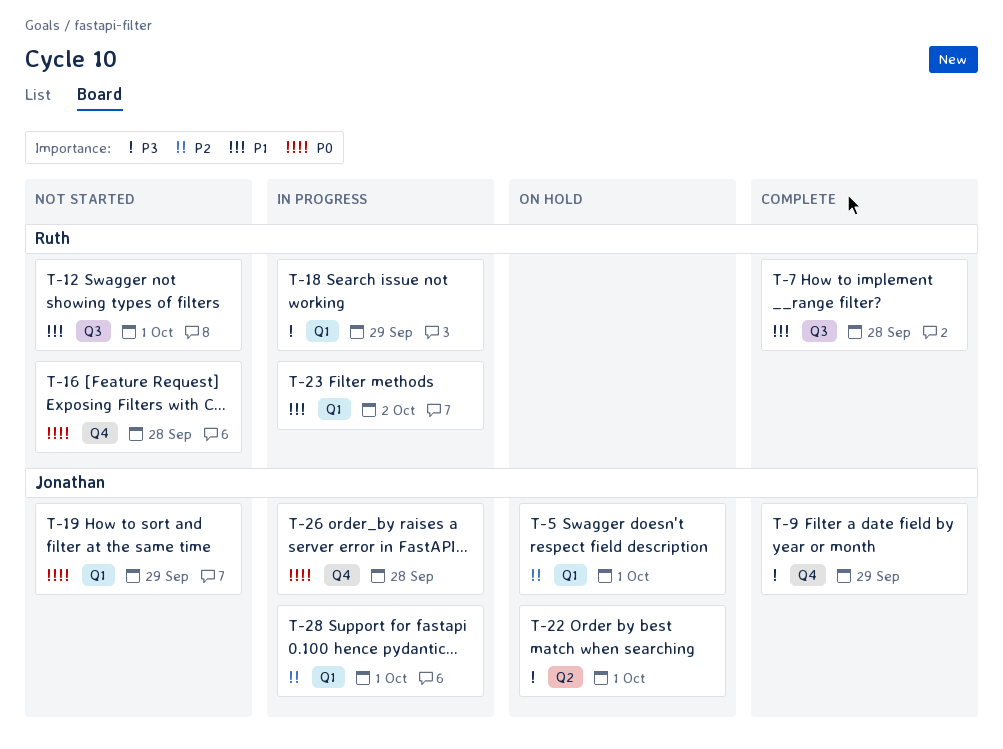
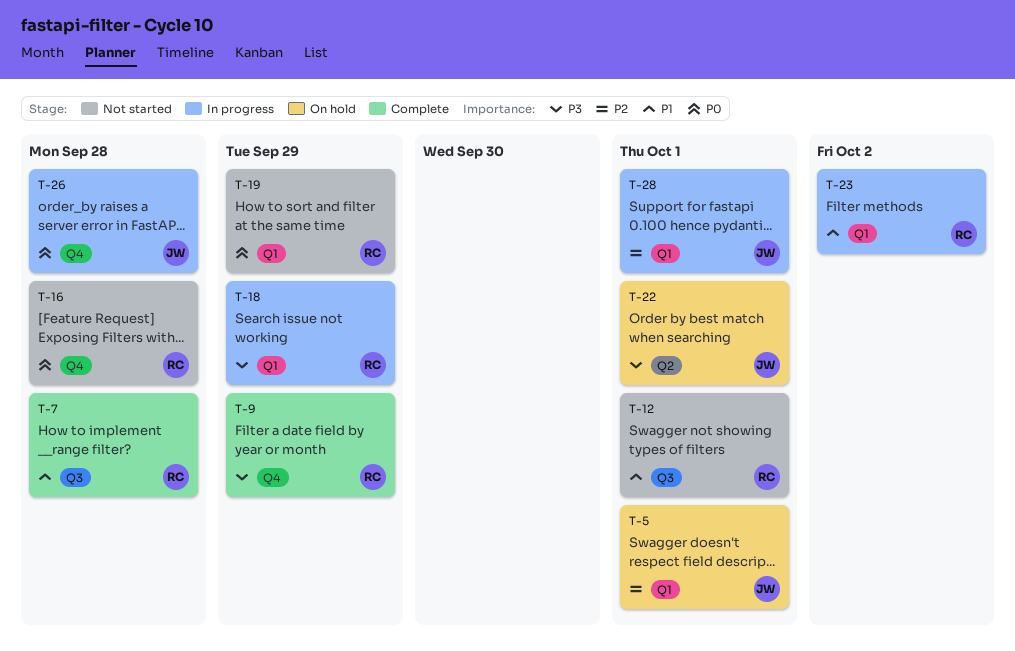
T-9, owner: Jonathan -> Ruth
T-19, owner: Jonathan -> Ruth

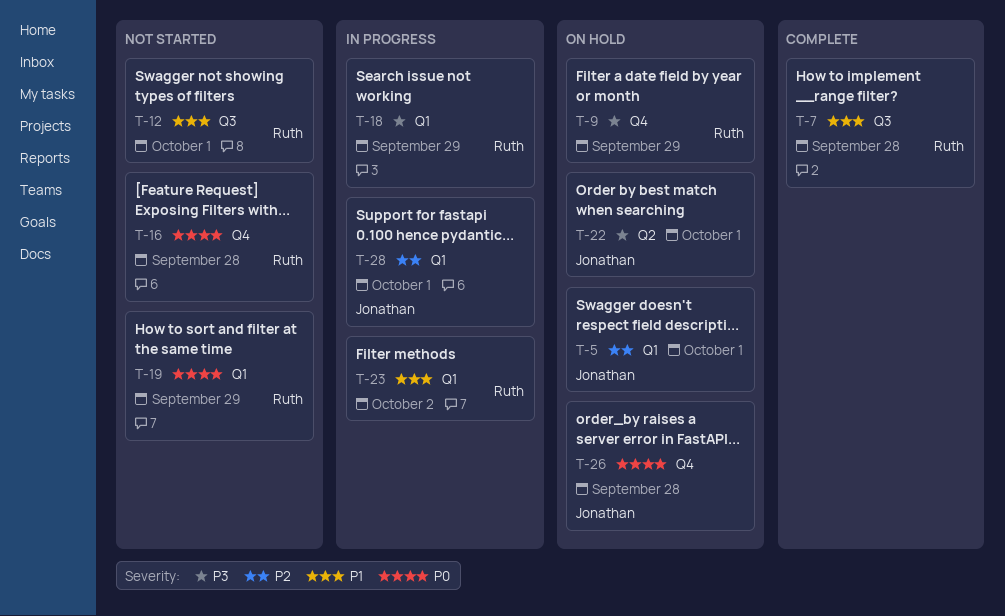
T-9, status: Complete -> On hold
T-26, status: In progress -> On hold

